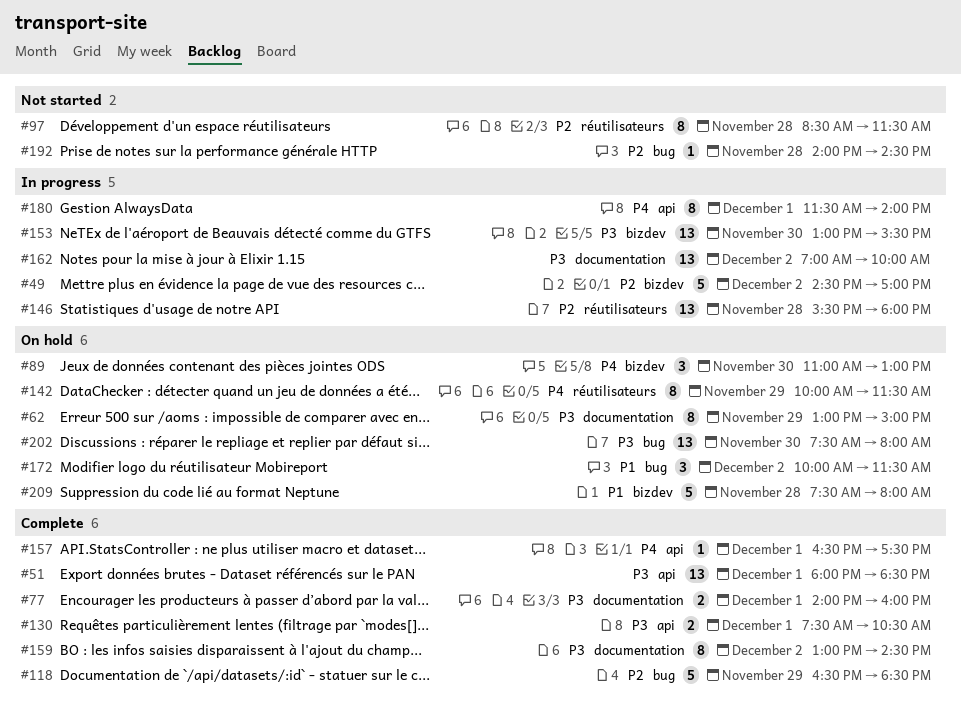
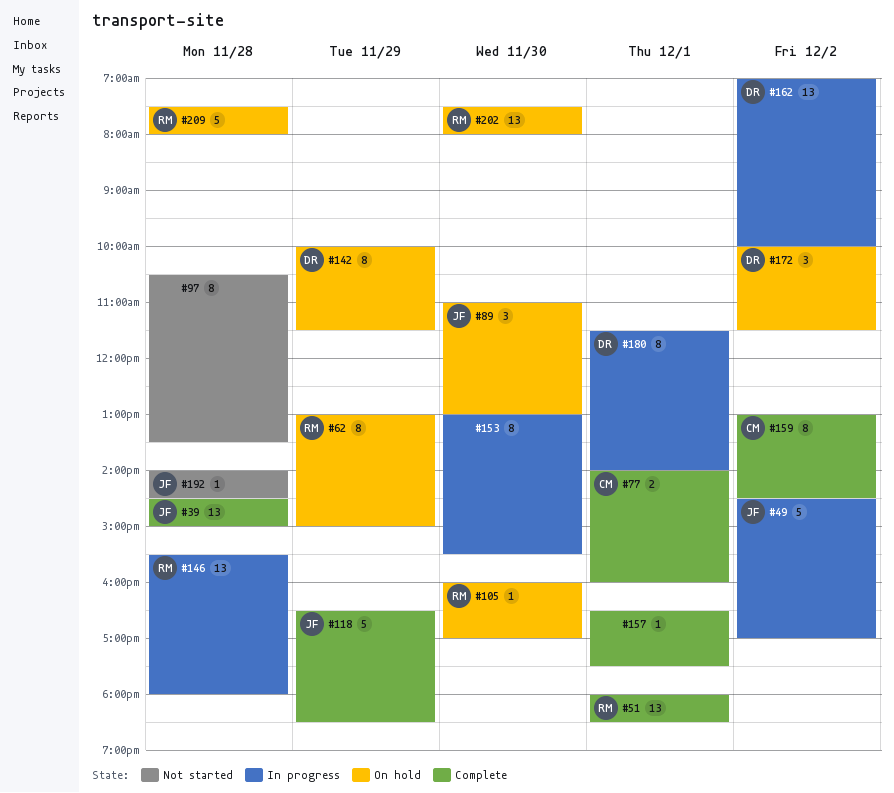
#39: none -> present
#97, begins: 08:30 -> 10:30
#97, ends: 11:30 -> 13:30
#105: none -> present
#130: present -> none
#153, estimate: 13 -> 8

